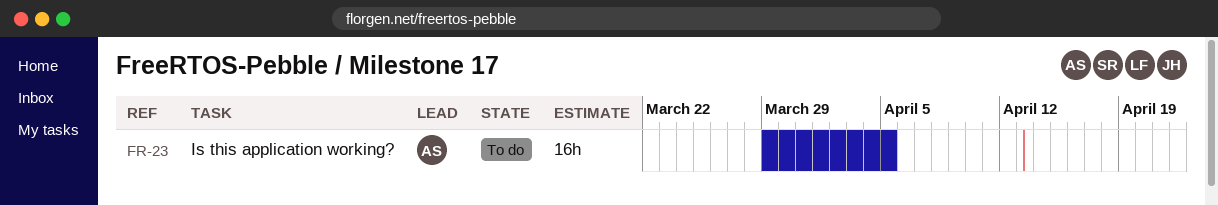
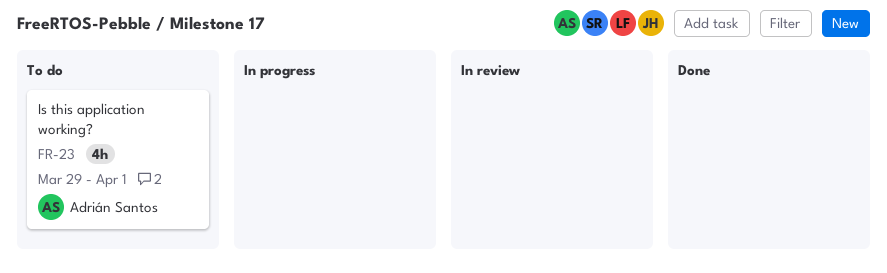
FR-23, estimate: 16h -> 4h
FR-23, due: Apr 5 -> Apr 1

